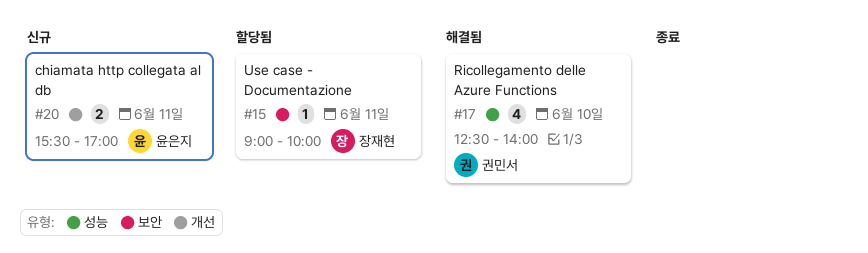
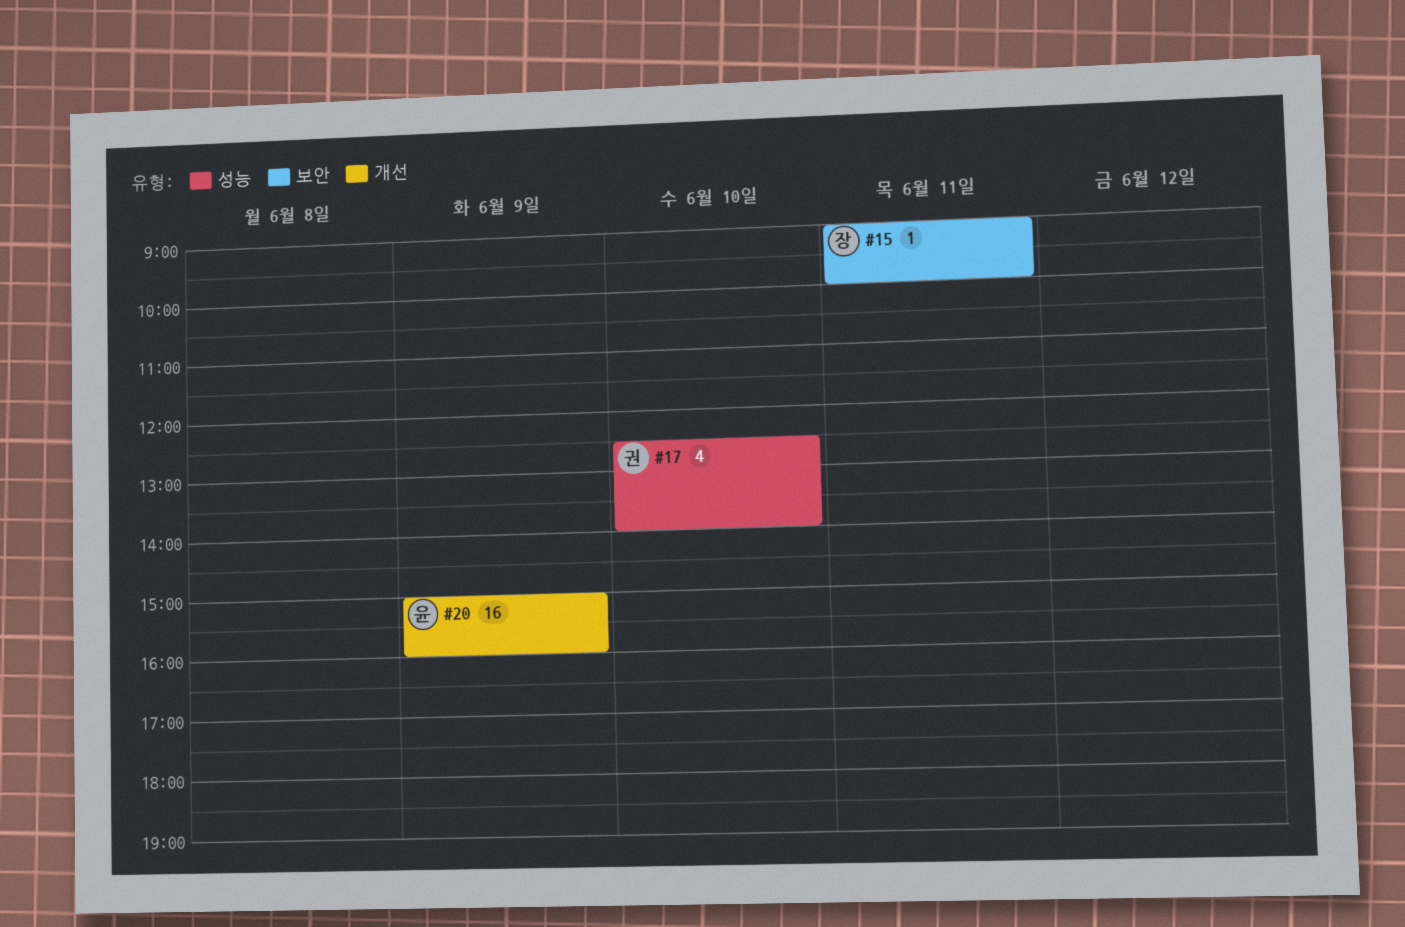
#20, estimate: 2 -> 16
#20, day: Jun 11 -> Jun 9
#20, begins: 15:30 -> 15:00
#20, ends: 17:00 -> 16:00

